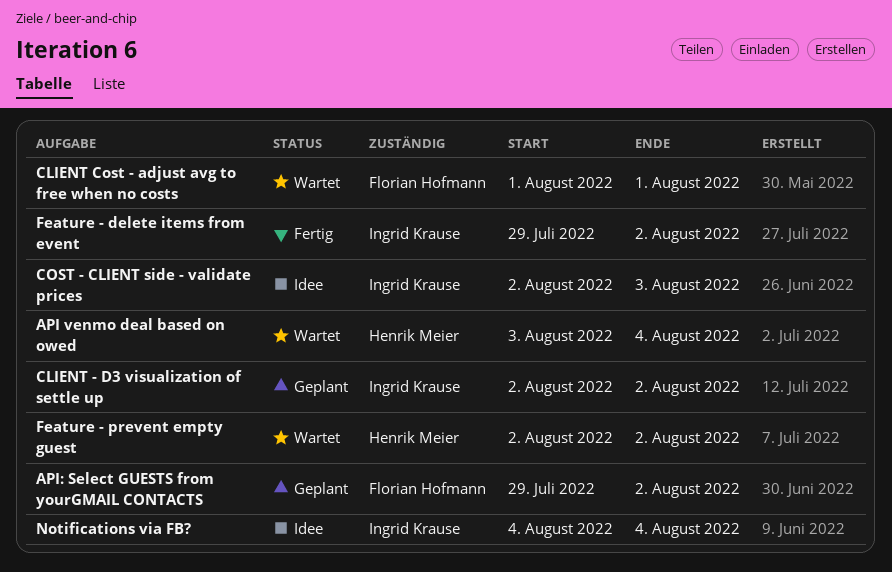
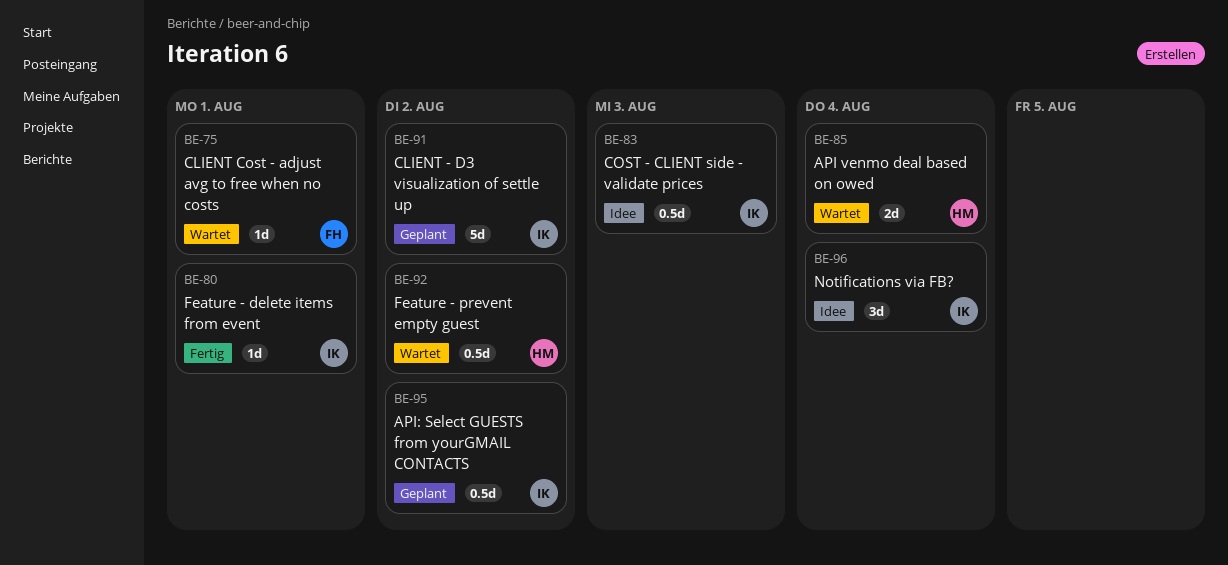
API: Select GUESTS from yourGMAIL CONTACTS, owner: Florian Hofmann -> Ingrid Krause
Feature - delete items from event, due: Aug 2 -> Aug 1

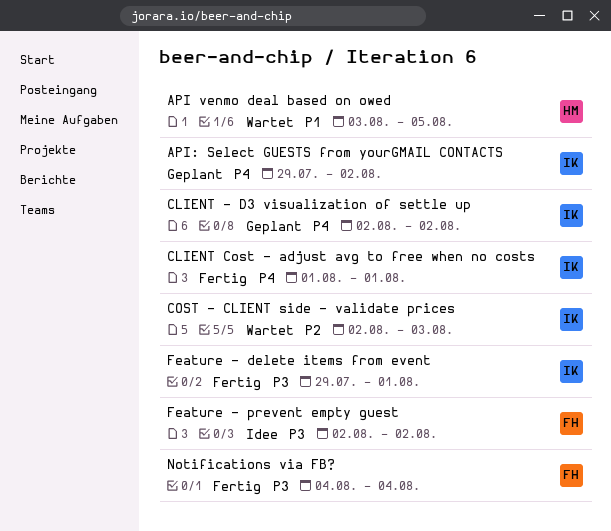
API venmo deal based on owed, due: Aug 4 -> Aug 5
CLIENT Cost - adjust avg to free when no costs, status: Wartet -> Fertig
CLIENT Cost - adjust avg to free when no costs, owner: FH -> IK
COST - CLIENT side - validate prices, status: Idee -> Wartet
Feature - prevent empty guest, status: Wartet -> Idee
Feature - prevent empty guest, owner: HM -> FH
Notifications via FB?, status: Idee -> Fertig
Notifications via FB?, owner: IK -> FH

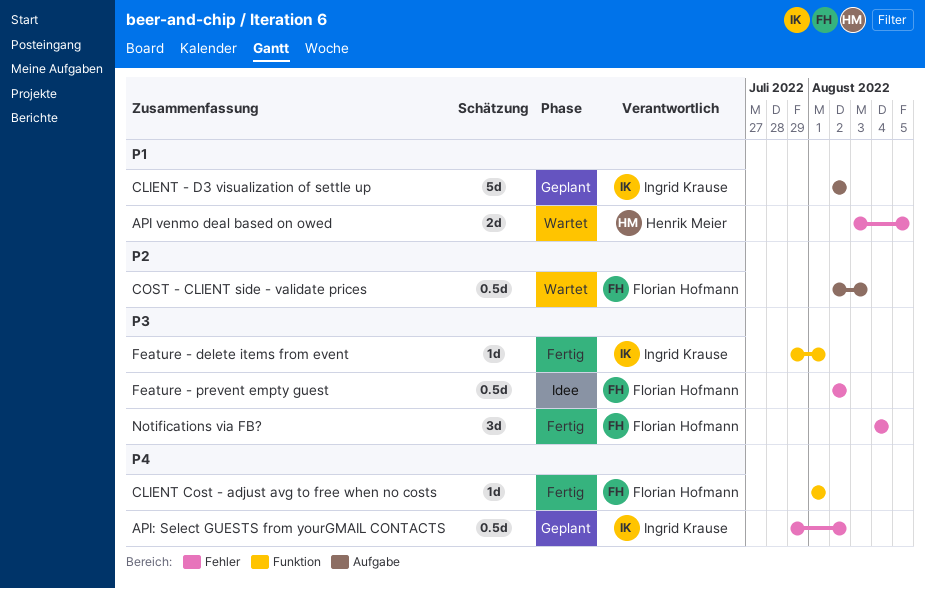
CLIENT - D3 visualization of settle up, priority: P4 -> P1
CLIENT Cost - adjust avg to free when no costs, owner: Ingrid Krause -> Florian Hofmann
COST - CLIENT side - validate prices, owner: Ingrid Krause -> Florian Hofmann

